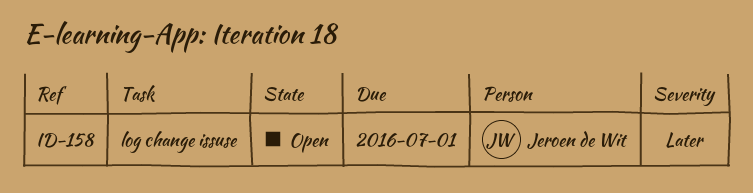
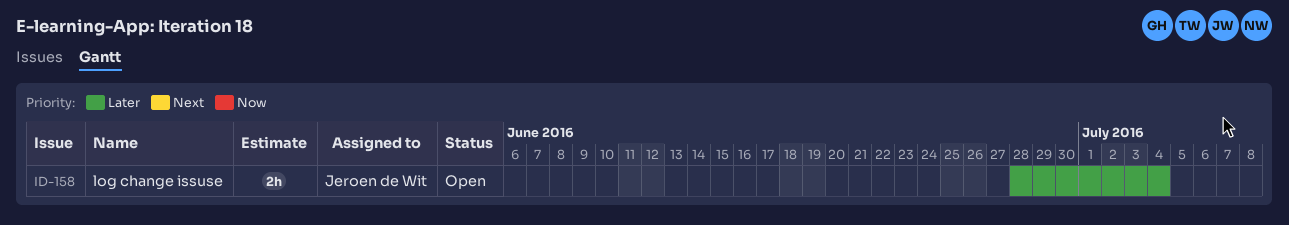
ID-158, due: Jul 1 -> Jul 4

